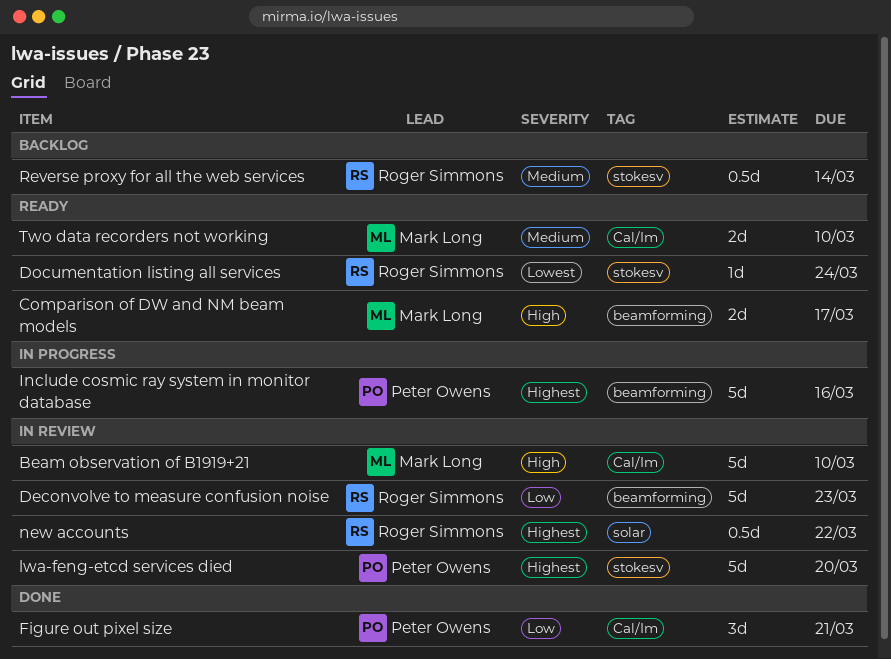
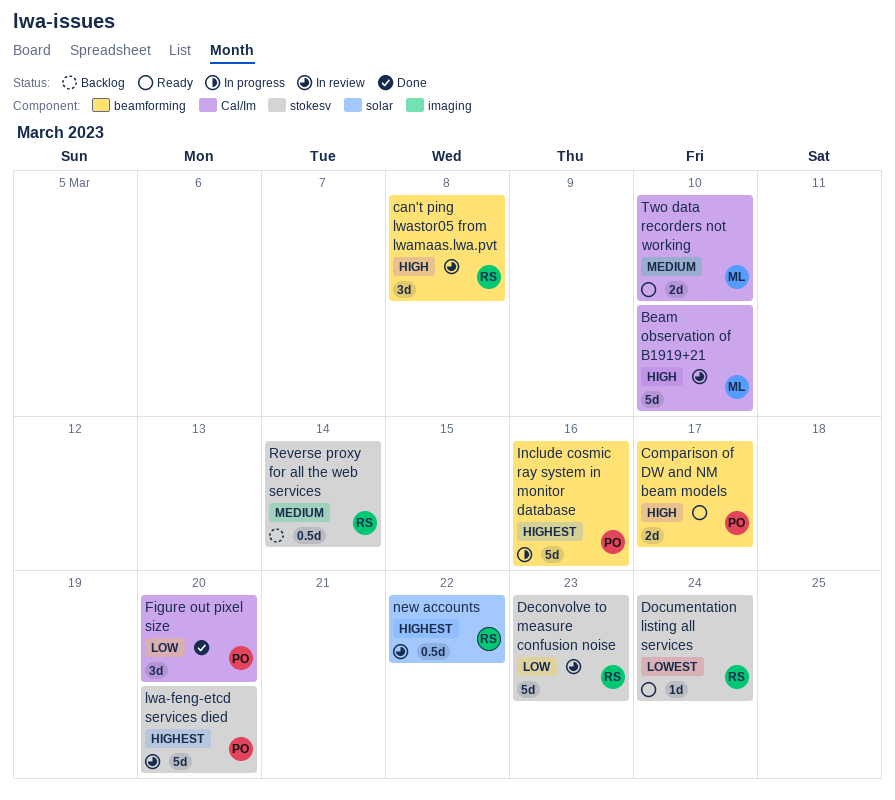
can't ping lwastor05 from lwamaas.lwa.pvt: none -> present
Comparison of DW and NM beam models, owner: Mark Long -> Peter Owens
Deconvolve to measure confusion noise, label: beamforming -> stokesv
Figure out pixel size, due: Mar 21 -> Mar 20

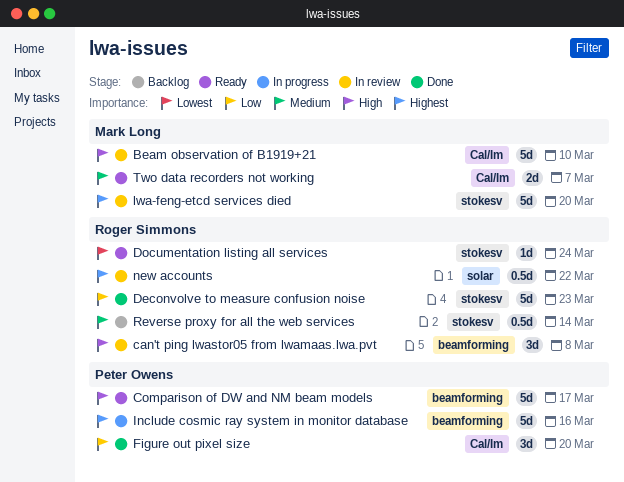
Comparison of DW and NM beam models, estimate: 2d -> 5d
Deconvolve to measure confusion noise, status: In review -> Done
lwa-feng-etcd services died, owner: Peter Owens -> Mark Long
Two data recorders not working, due: Mar 10 -> Mar 7

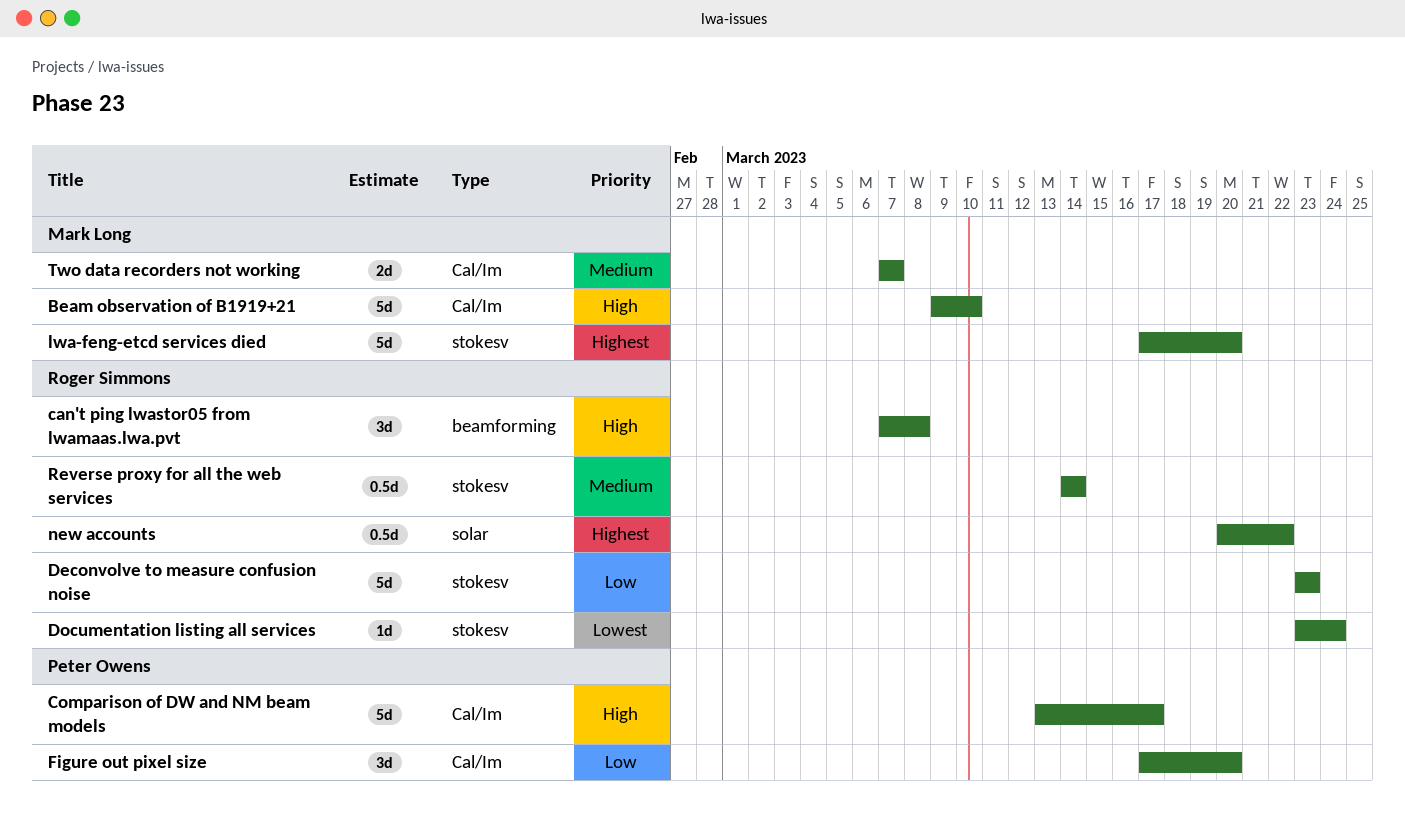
Comparison of DW and NM beam models, label: beamforming -> Cal/Im
Include cosmic ray system in monitor database: present -> none

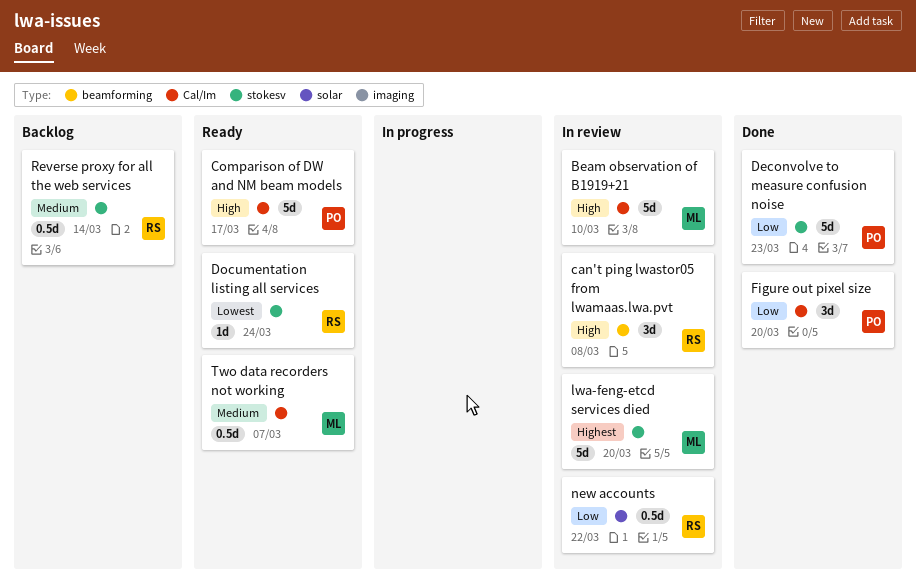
Deconvolve to measure confusion noise, owner: Roger Simmons -> Peter Owens
new accounts, priority: Highest -> Low
Two data recorders not working, estimate: 2d -> 0.5d

